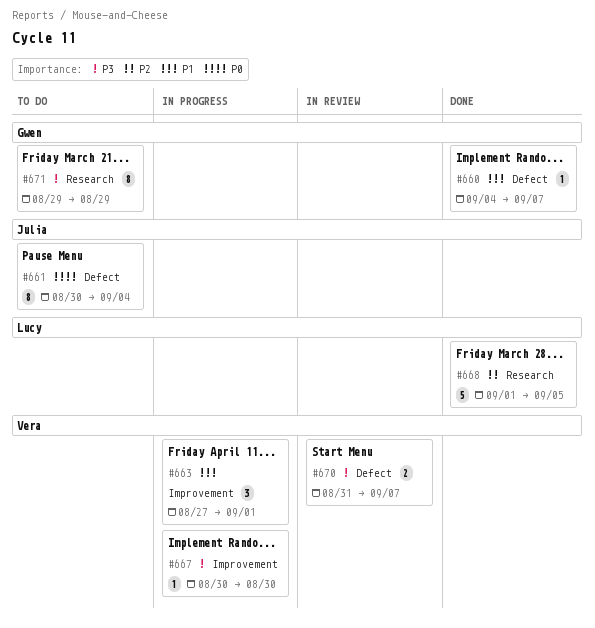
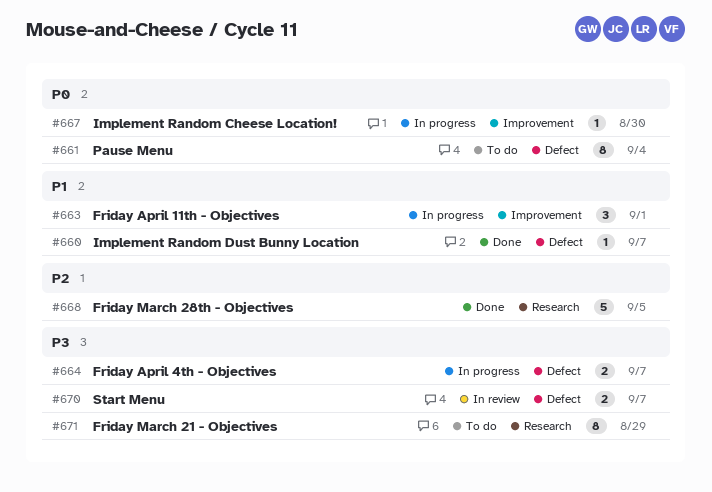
#664: none -> present
#667, priority: P3 -> P0

